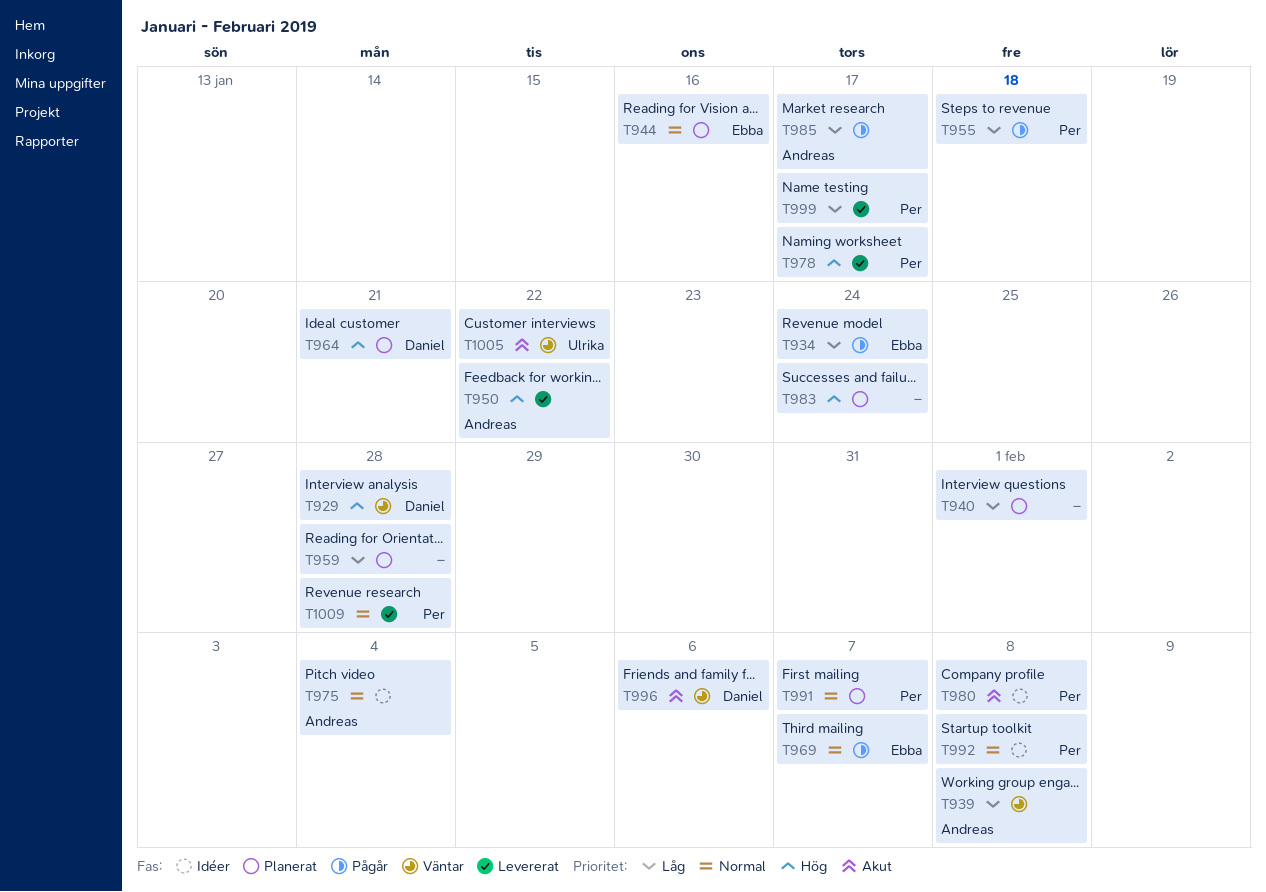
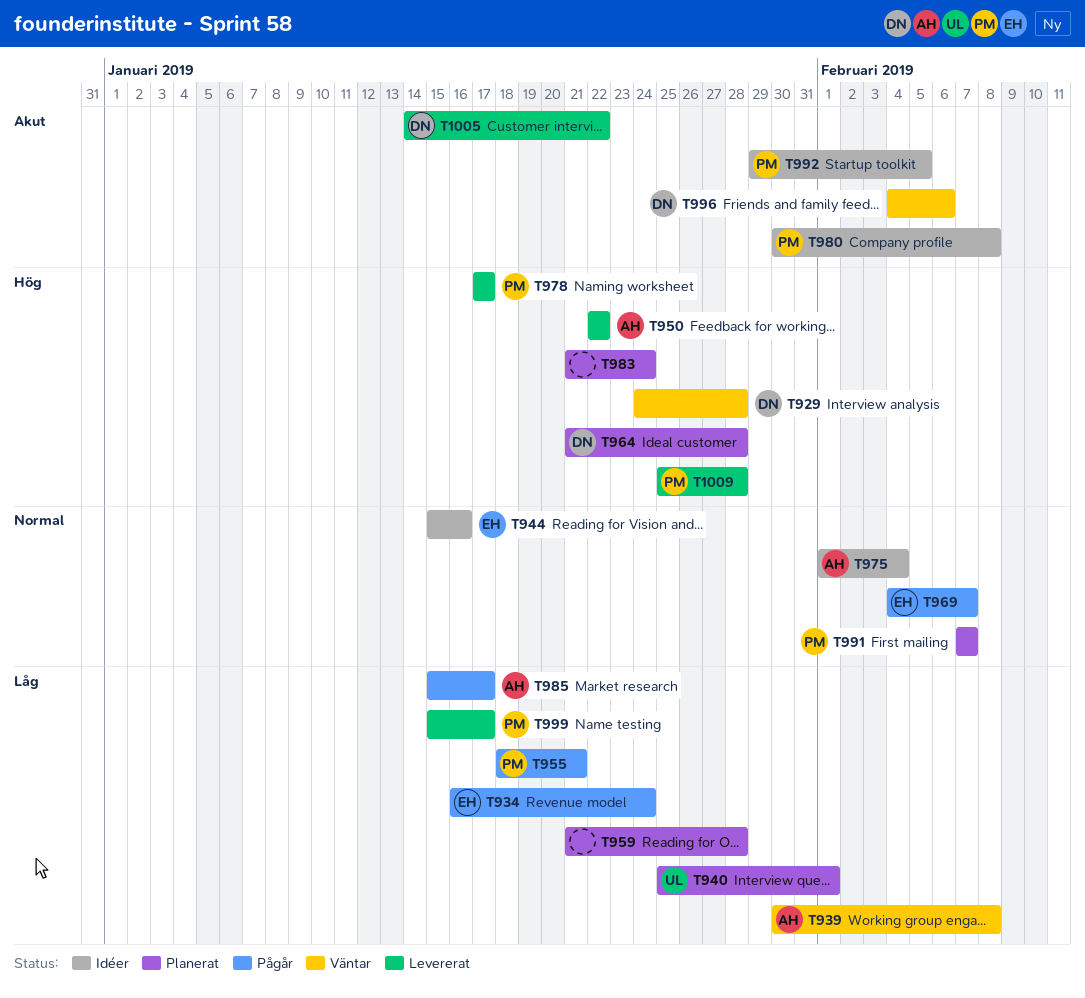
T940, owner: none -> Ulrika
T944, status: Planerat -> Idéer
T955, due: Jan 18 -> Jan 21
T964, due: Jan 21 -> Jan 28
T992, priority: Normal -> Akut
T992, due: Feb 8 -> Feb 5
T1005, status: Väntar -> Levererat
T1005, owner: Ulrika -> Daniel
T1009, priority: Normal -> Hög

